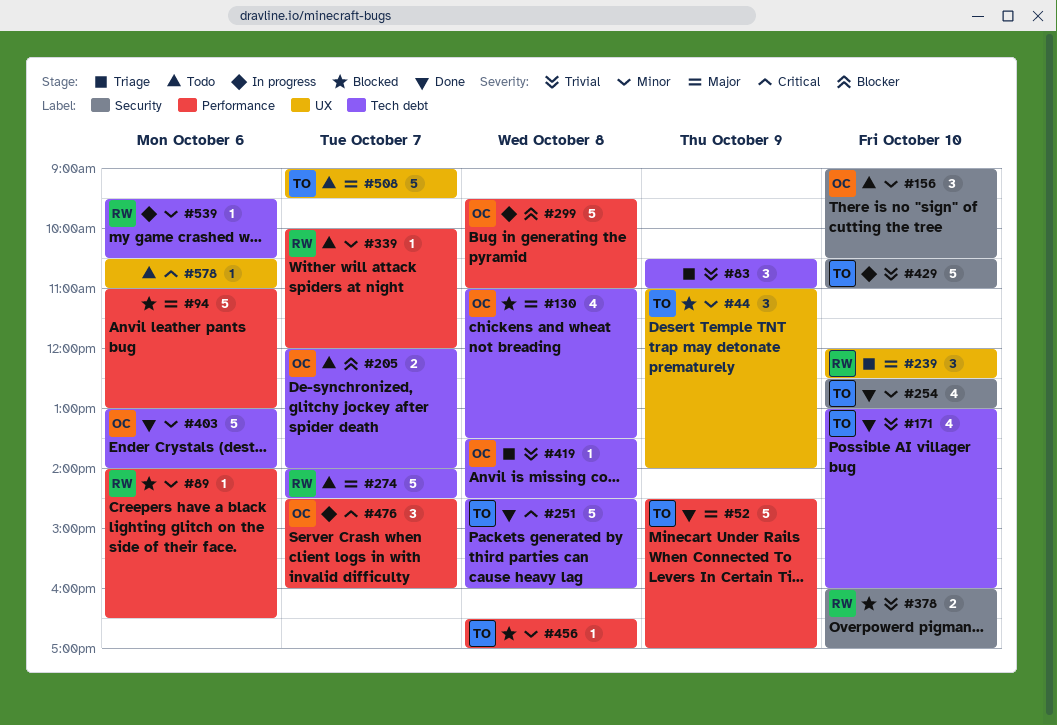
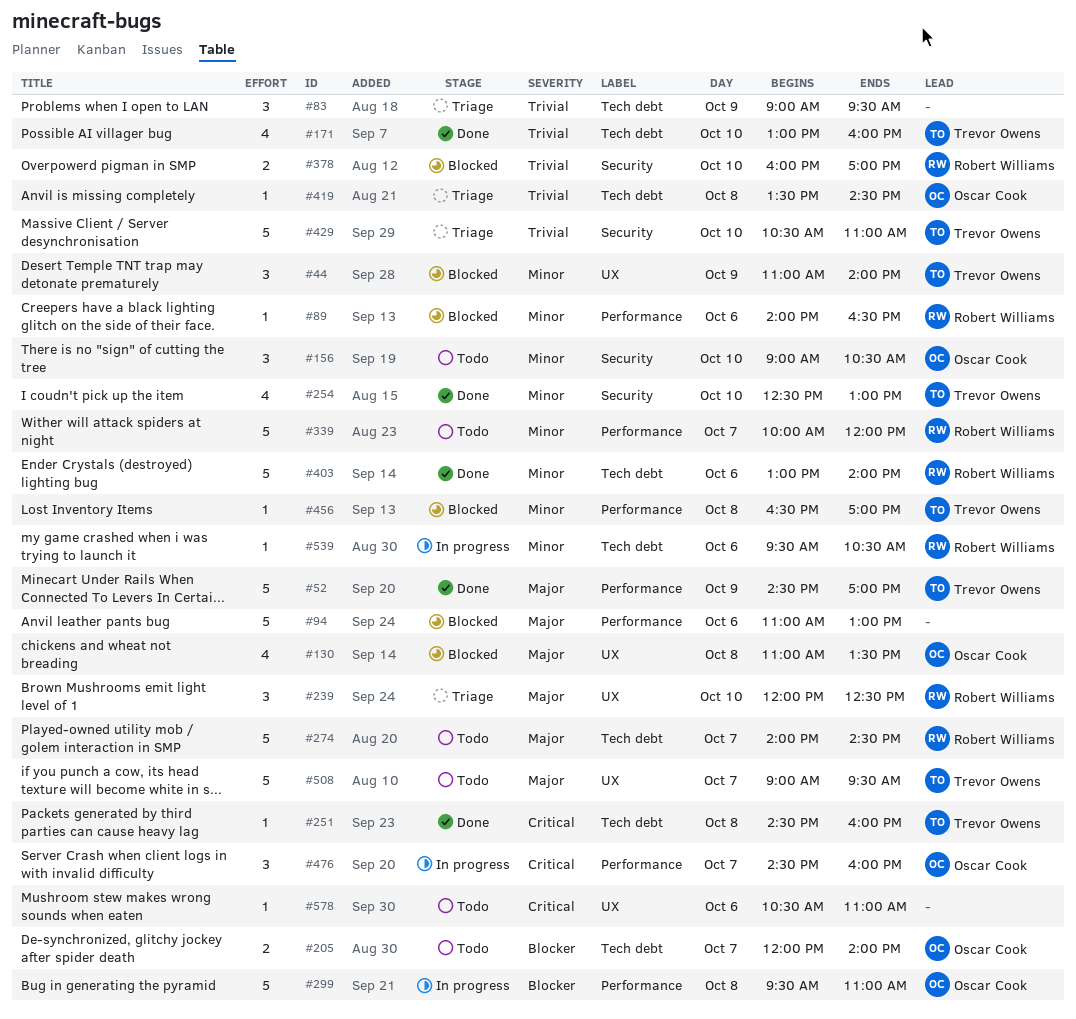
#83, begins: 10:30 -> 09:00
#83, ends: 11:00 -> 09:30
#130, label: Tech debt -> UX
#251, estimate: 5 -> 1
#339, estimate: 1 -> 5
#403, owner: Oscar Cook -> Robert Williams
#429, status: In progress -> Triage

